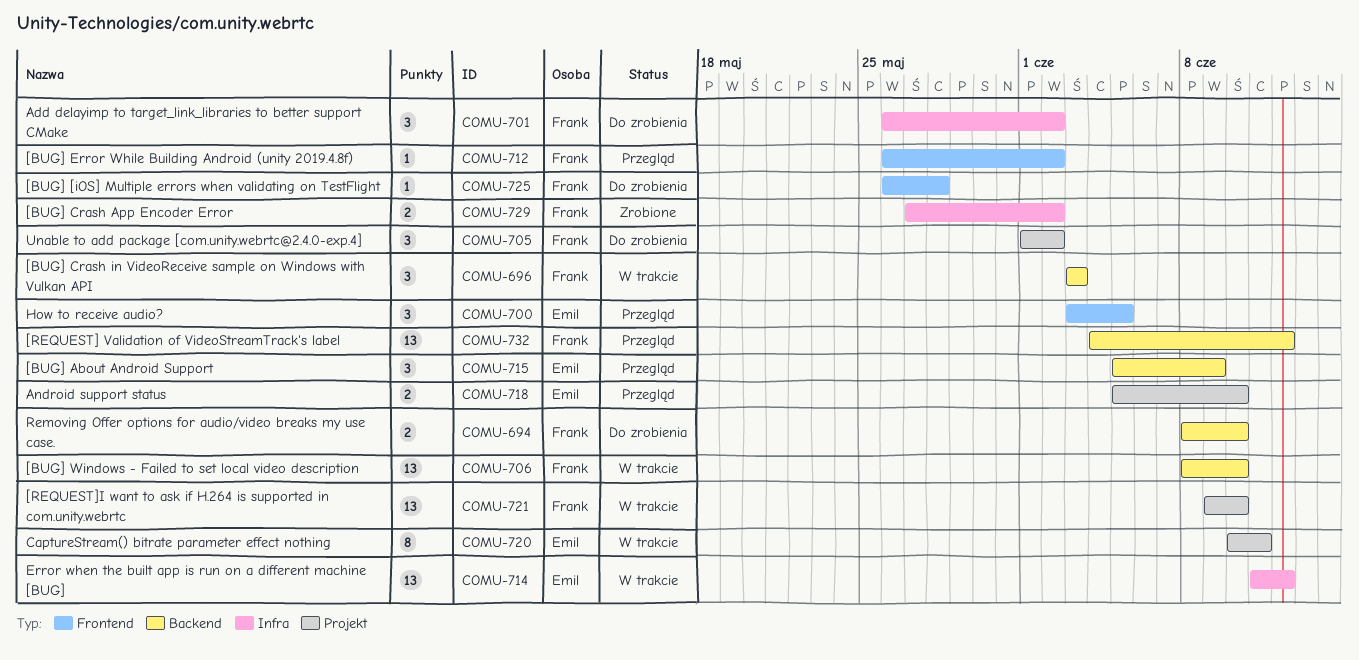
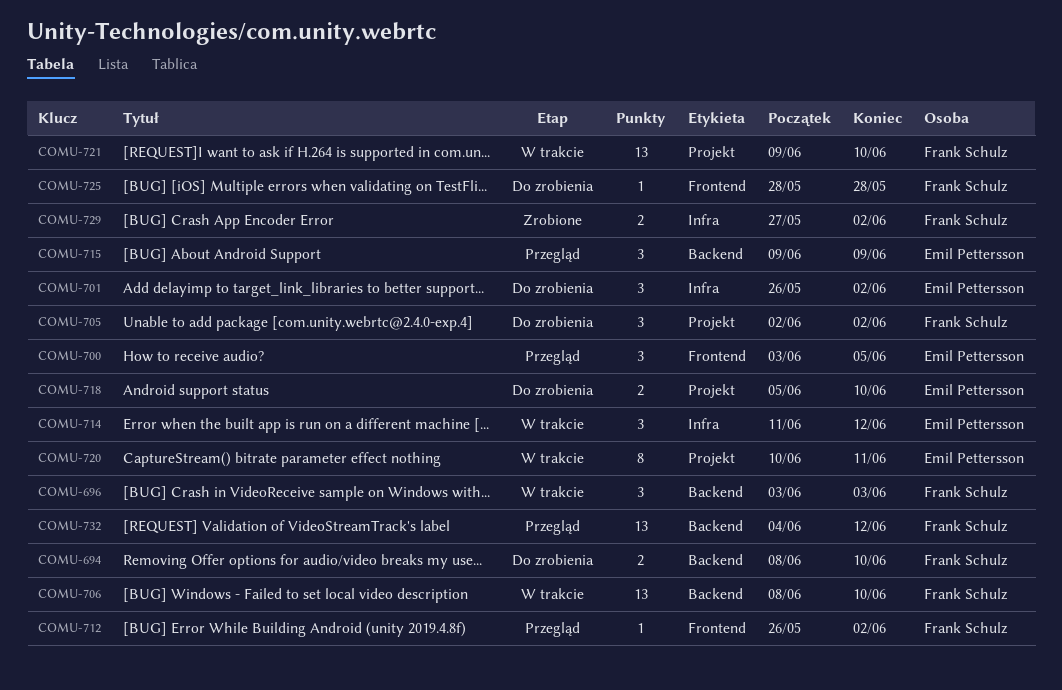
COMU-701, owner: Frank Schulz -> Emil Pettersson
COMU-705, start: Jun 1 -> Jun 2
COMU-714, estimate: 13 -> 3
COMU-715, start: Jun 5 -> Jun 9
COMU-718, status: Przegląd -> Do zrobienia
COMU-725, start: May 26 -> May 28

